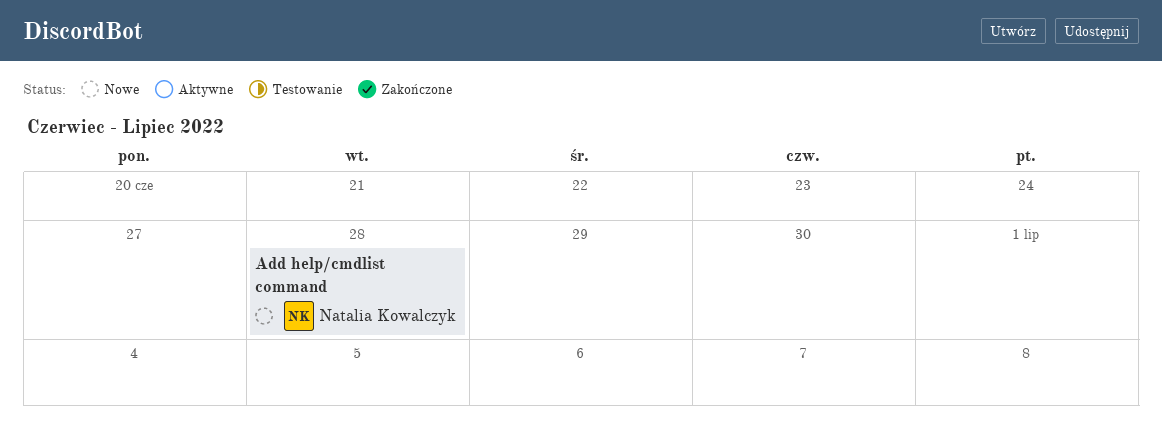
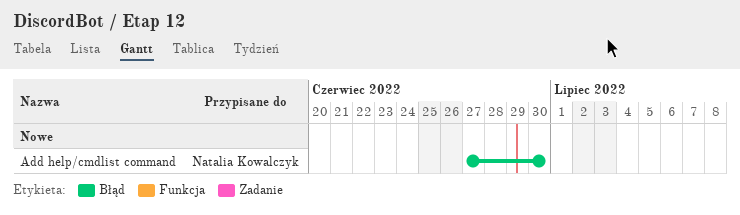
Add help/cmdlist command, due: Jun 28 -> Jun 30

